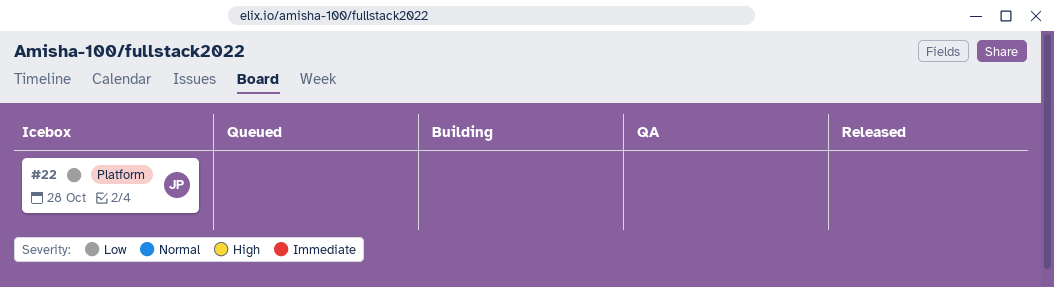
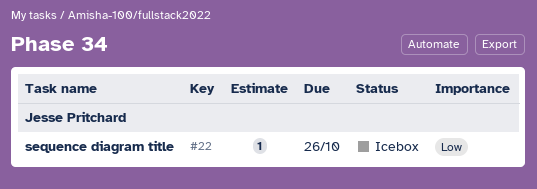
#22, due: Oct 28 -> Oct 26

